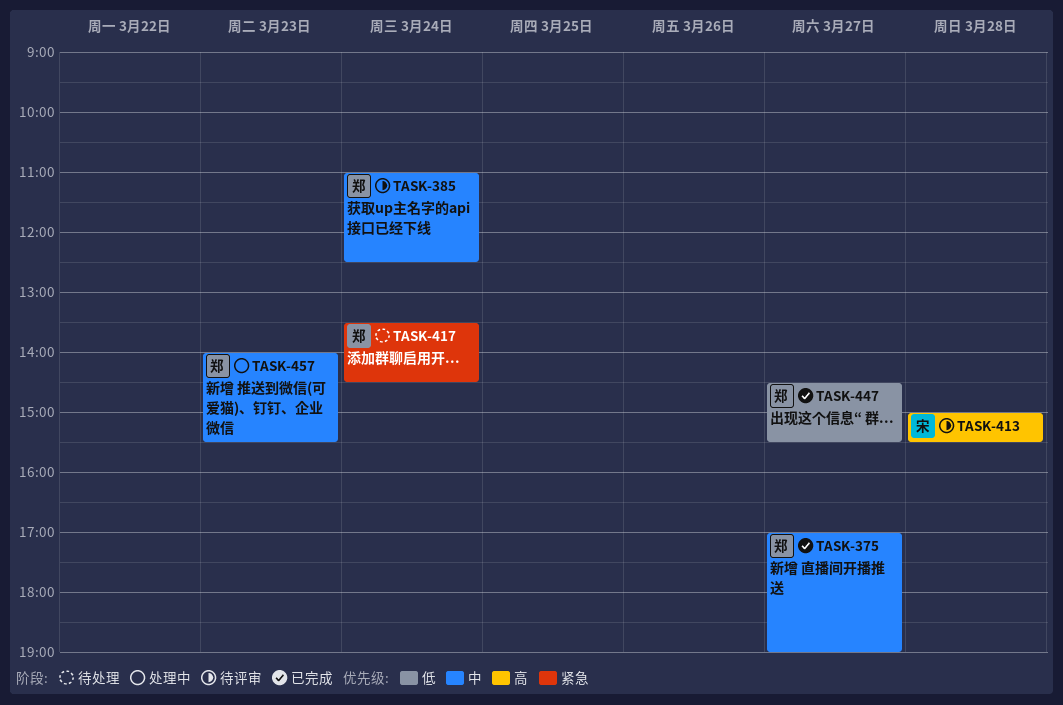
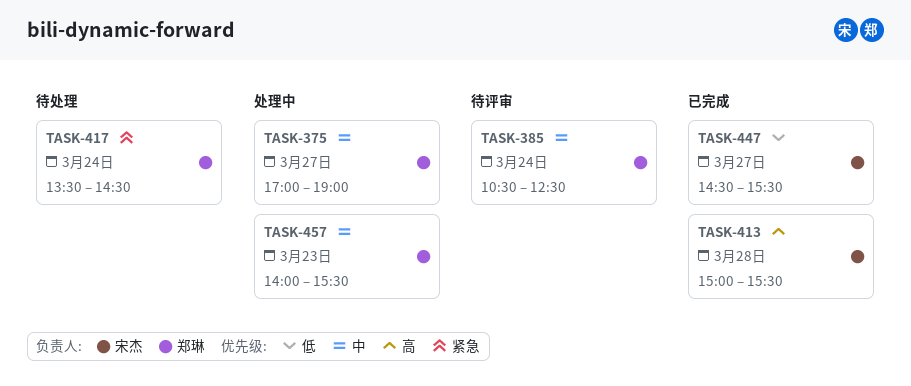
TASK-375, status: 已完成 -> 处理中
TASK-385, begins: 11:00 -> 10:30
TASK-413, status: 待评审 -> 已完成
TASK-447, owner: 郑琳 -> 宋杰

